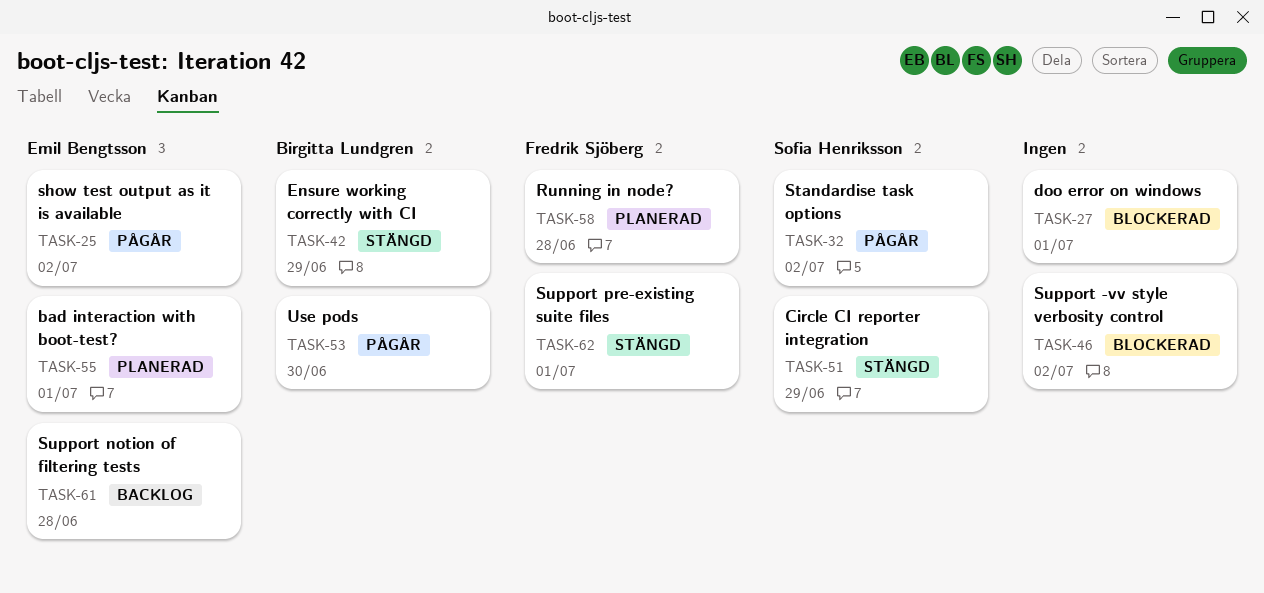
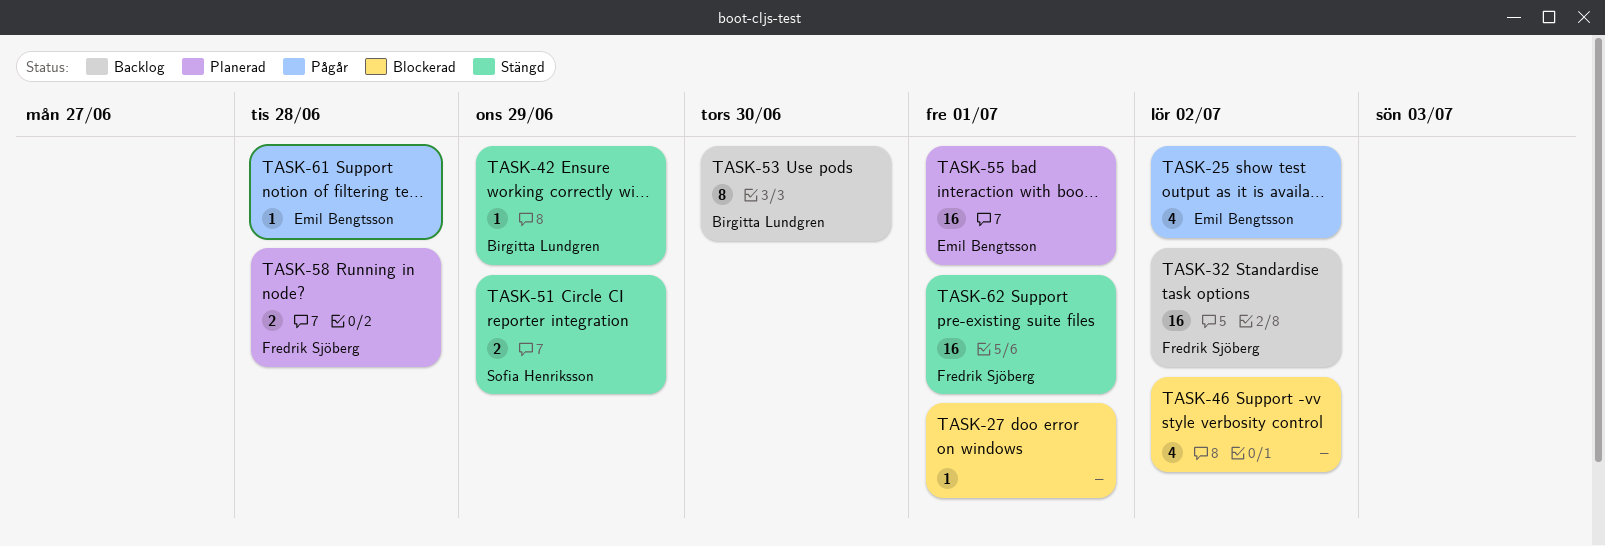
TASK-32, status: Pågår -> Backlog
TASK-32, owner: Sofia Henriksson -> Fredrik Sjöberg
TASK-53, status: Pågår -> Backlog
TASK-61, status: Backlog -> Pågår

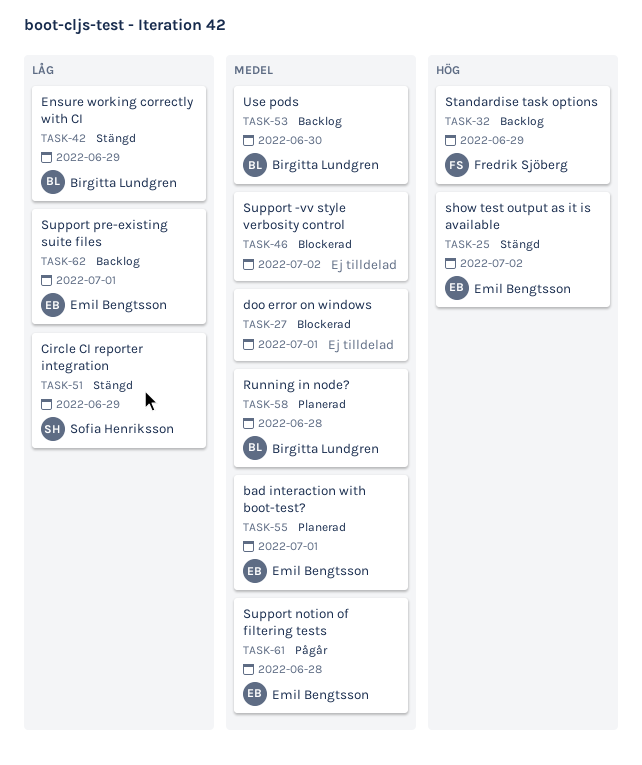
TASK-25, status: Pågår -> Stängd
TASK-32, due: Jul 2 -> Jun 29
TASK-58, owner: Fredrik Sjöberg -> Birgitta Lundgren
TASK-62, status: Stängd -> Backlog
TASK-62, owner: Fredrik Sjöberg -> Emil Bengtsson

